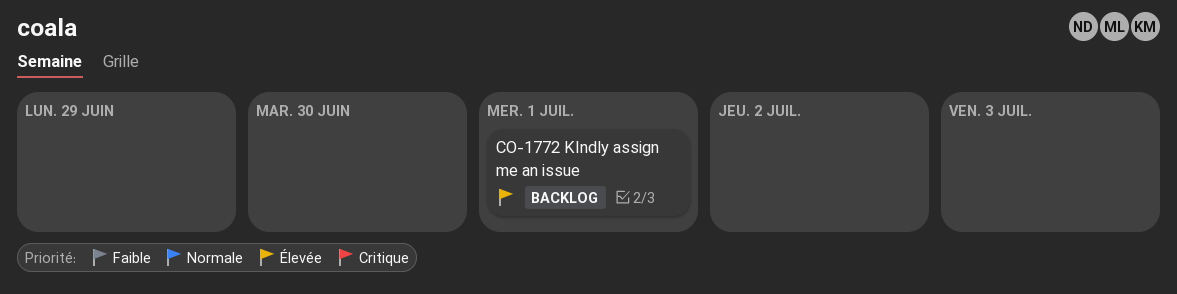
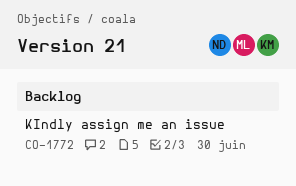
CO-1772, due: Jul 1 -> Jun 30

